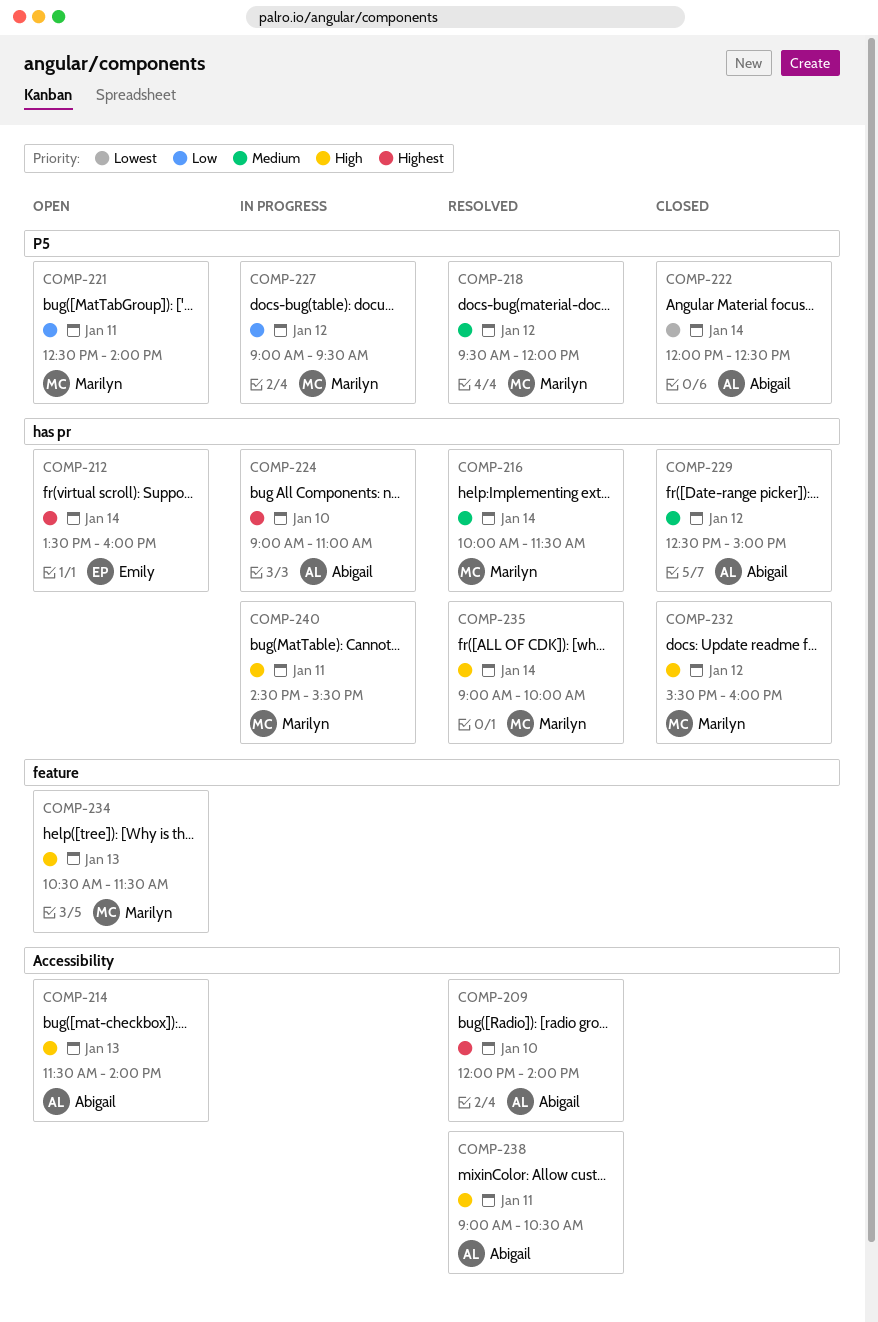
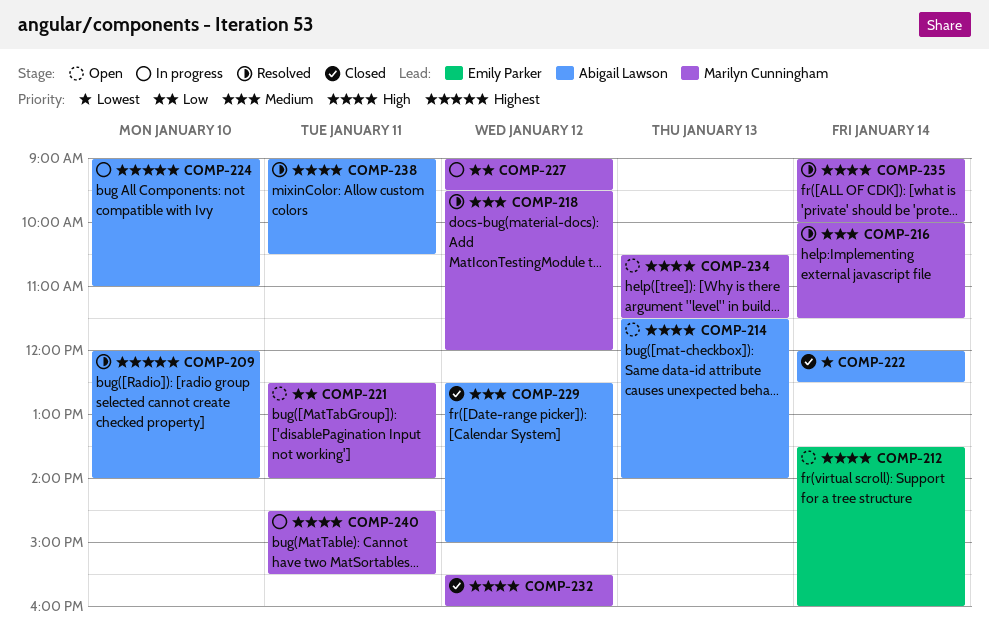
COMP-212, priority: Highest -> High

